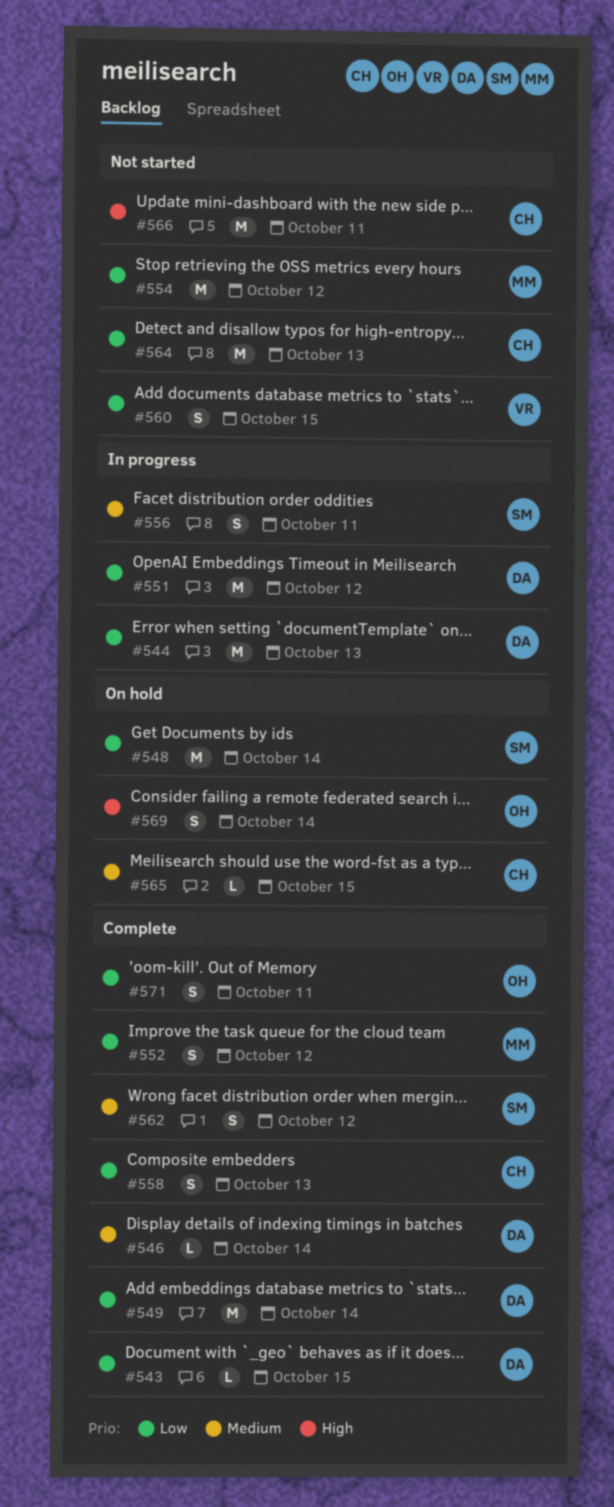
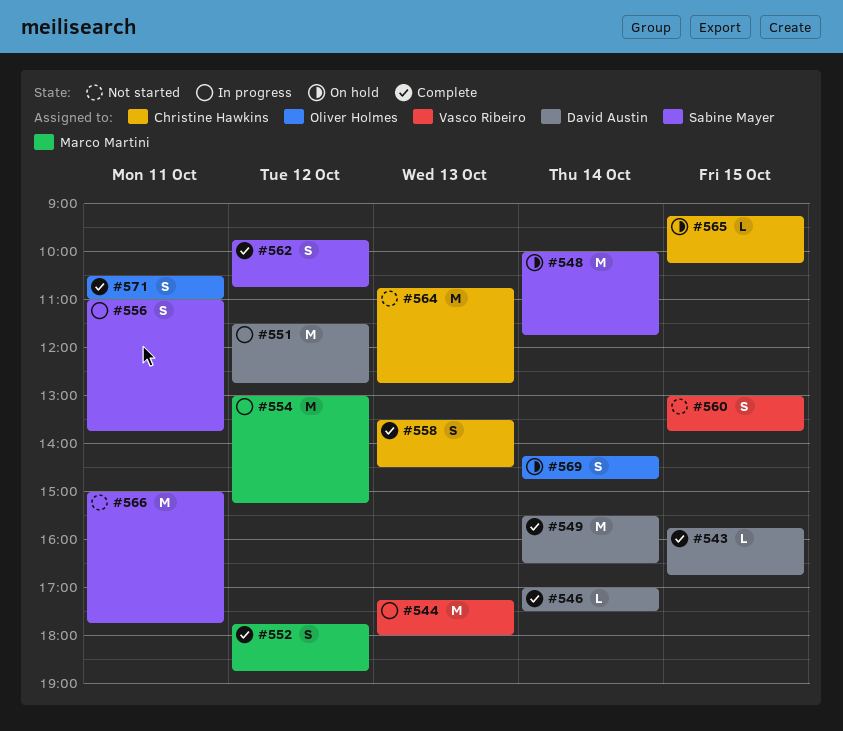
#544, owner: David Austin -> Vasco Ribeiro
#554, status: Not started -> In progress
#566, owner: Christine Hawkins -> Sabine Mayer

